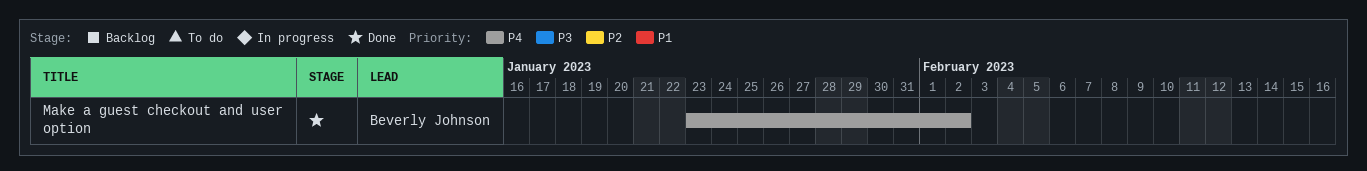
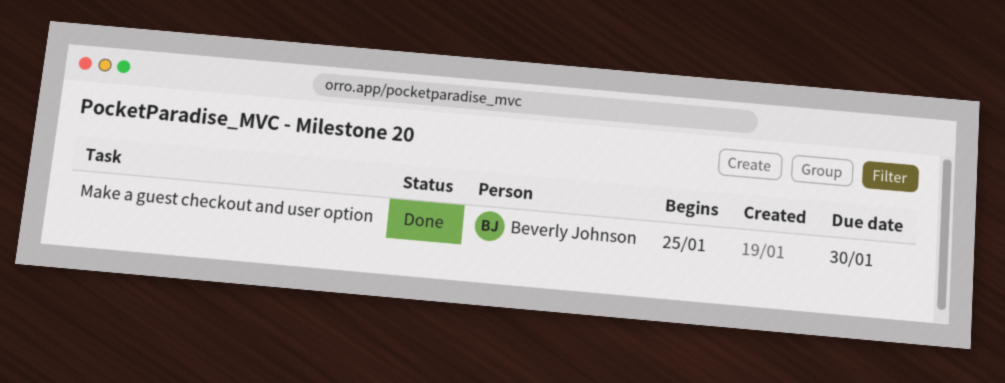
Make a guest checkout and user option, start: Jan 23 -> Jan 25
Make a guest checkout and user option, due: Feb 2 -> Jan 30

